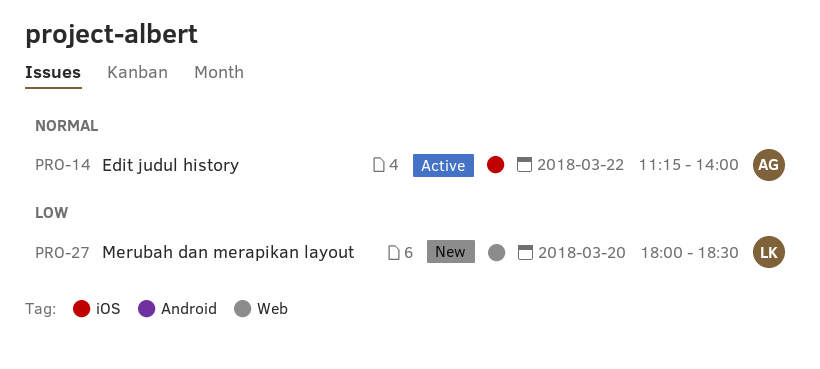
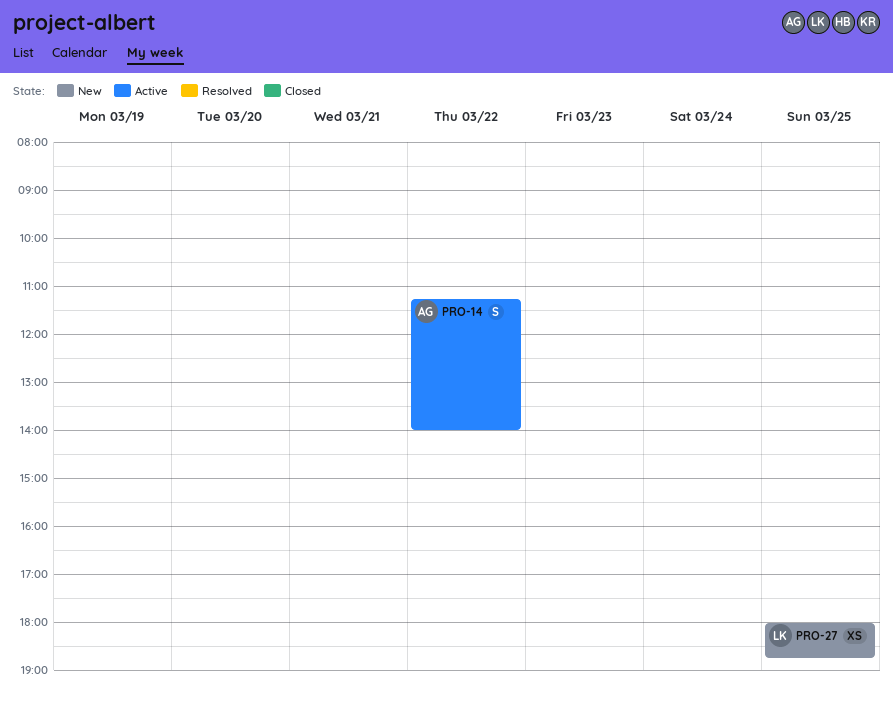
PRO-27, day: Mar 20 -> Mar 25
PRO-27, ends: 18:30 -> 18:45

